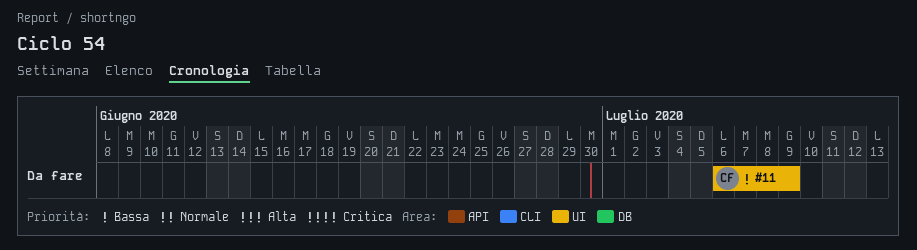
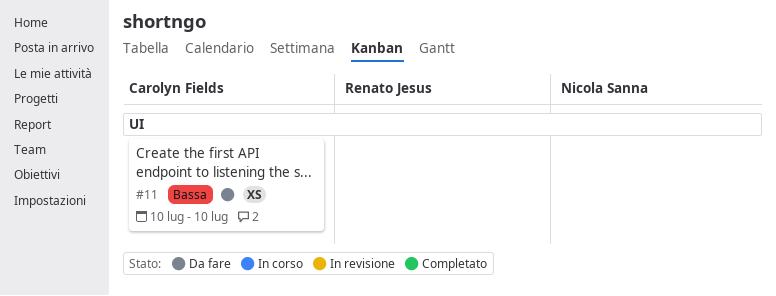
#11, start: Jul 6 -> Jul 10
#11, due: Jul 9 -> Jul 10

